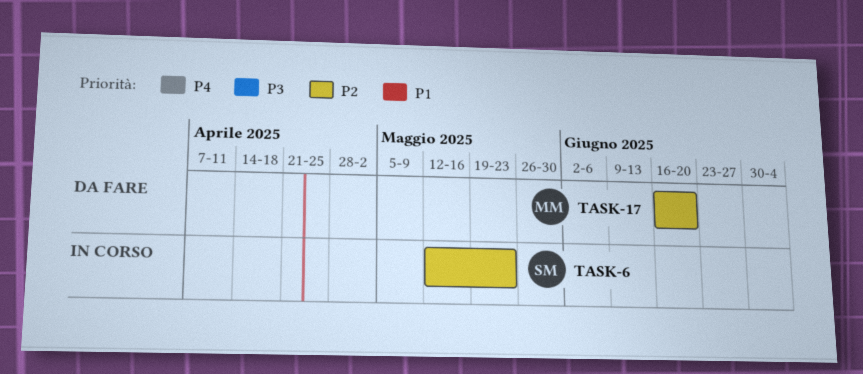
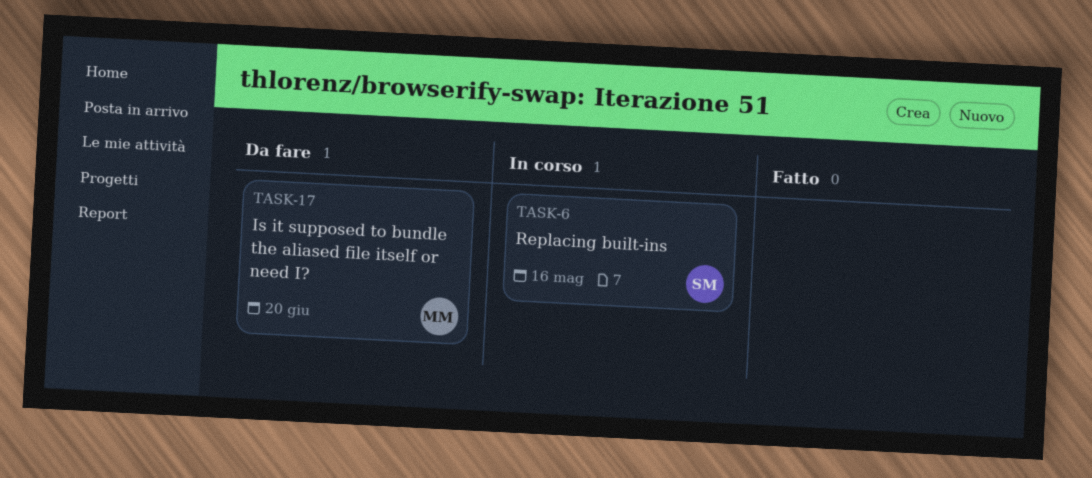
TASK-6, due: May 23 -> May 16

